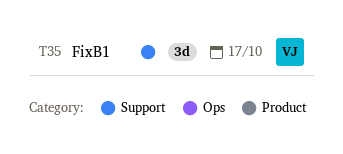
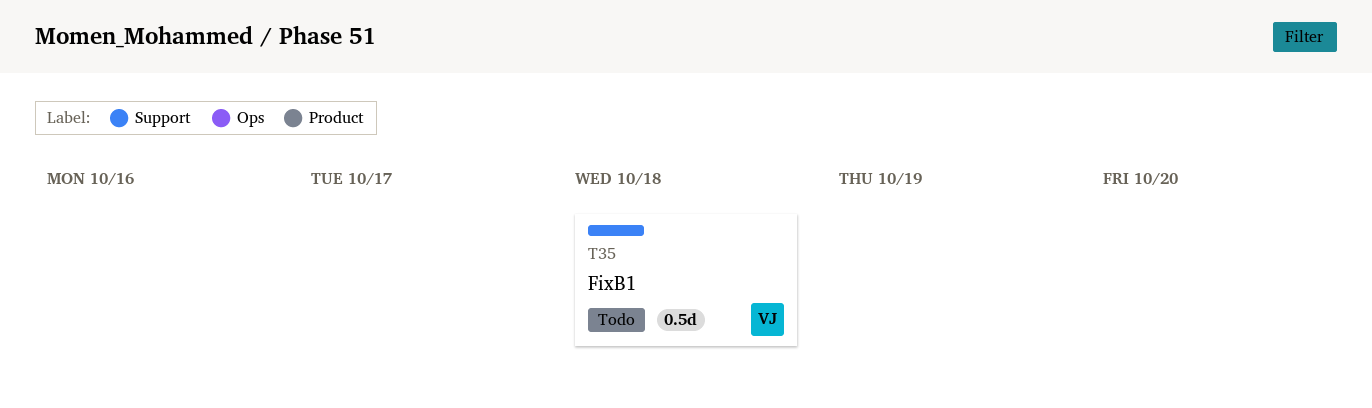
T35, estimate: 3d -> 0.5d
T35, due: Oct 17 -> Oct 18

